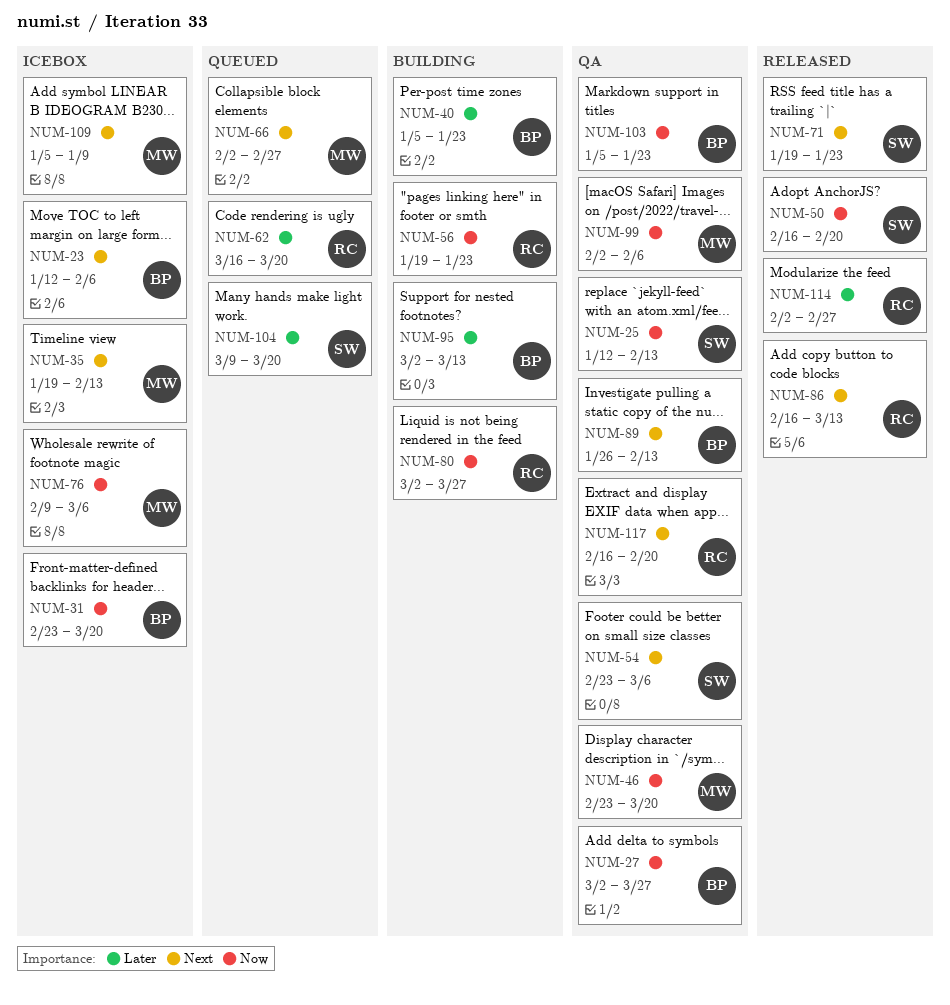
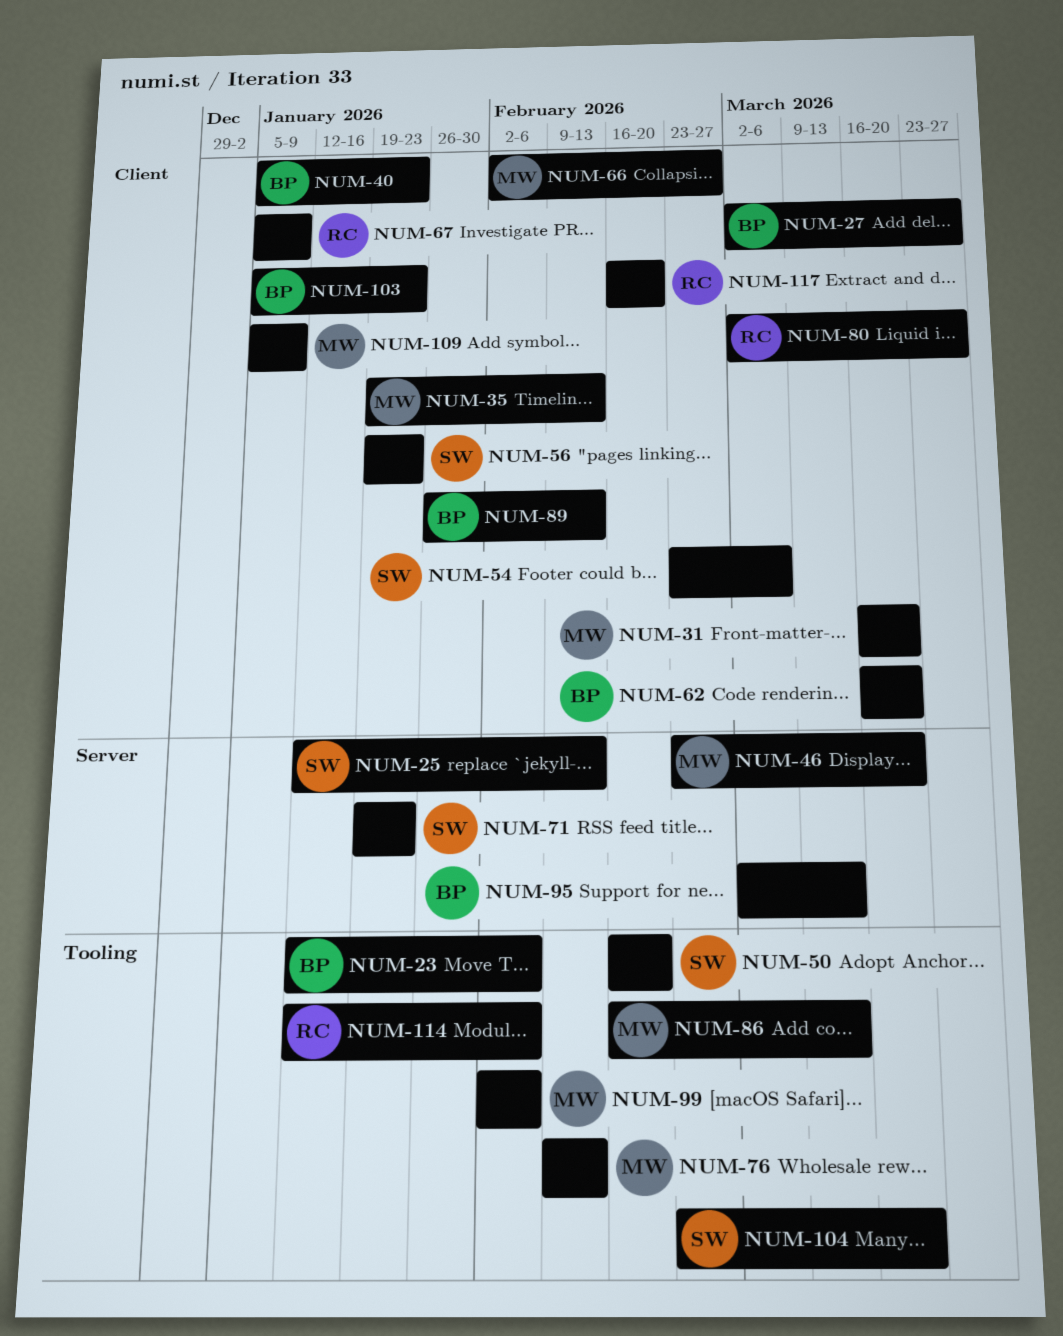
NUM-31, owner: BP -> MW
NUM-31, start: Feb 23 -> Mar 16
NUM-56, owner: RC -> SW
NUM-62, owner: RC -> BP
NUM-67: none -> present
NUM-76, due: Mar 6 -> Feb 13
NUM-86, owner: RC -> MW
NUM-104, start: Mar 9 -> Feb 23
NUM-114, start: Feb 2 -> Jan 12
NUM-114, due: Feb 27 -> Feb 6

